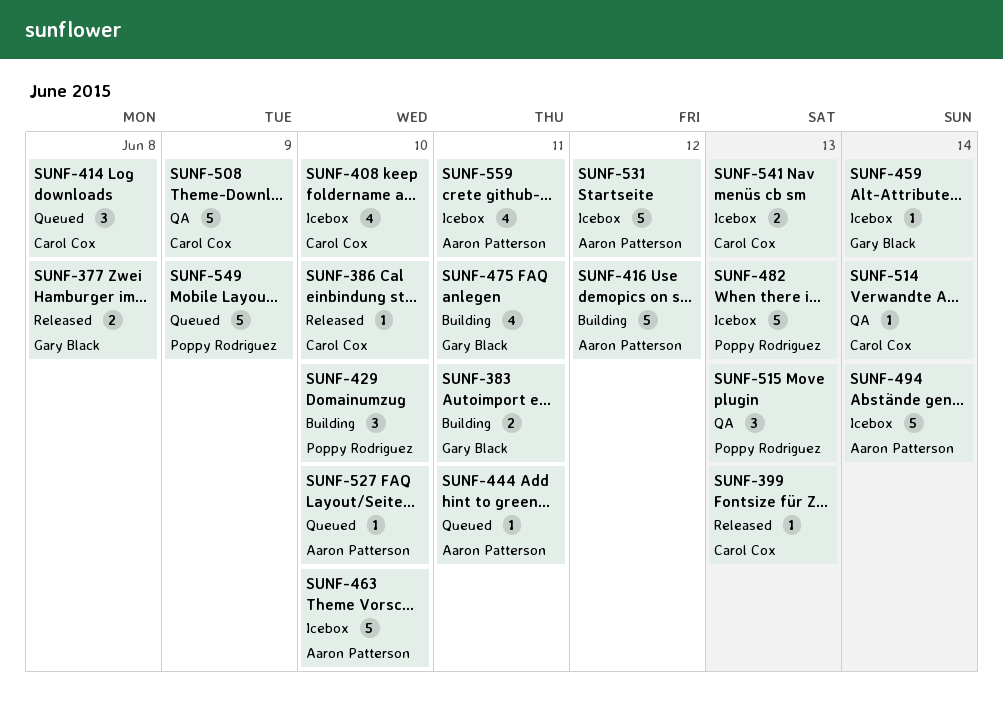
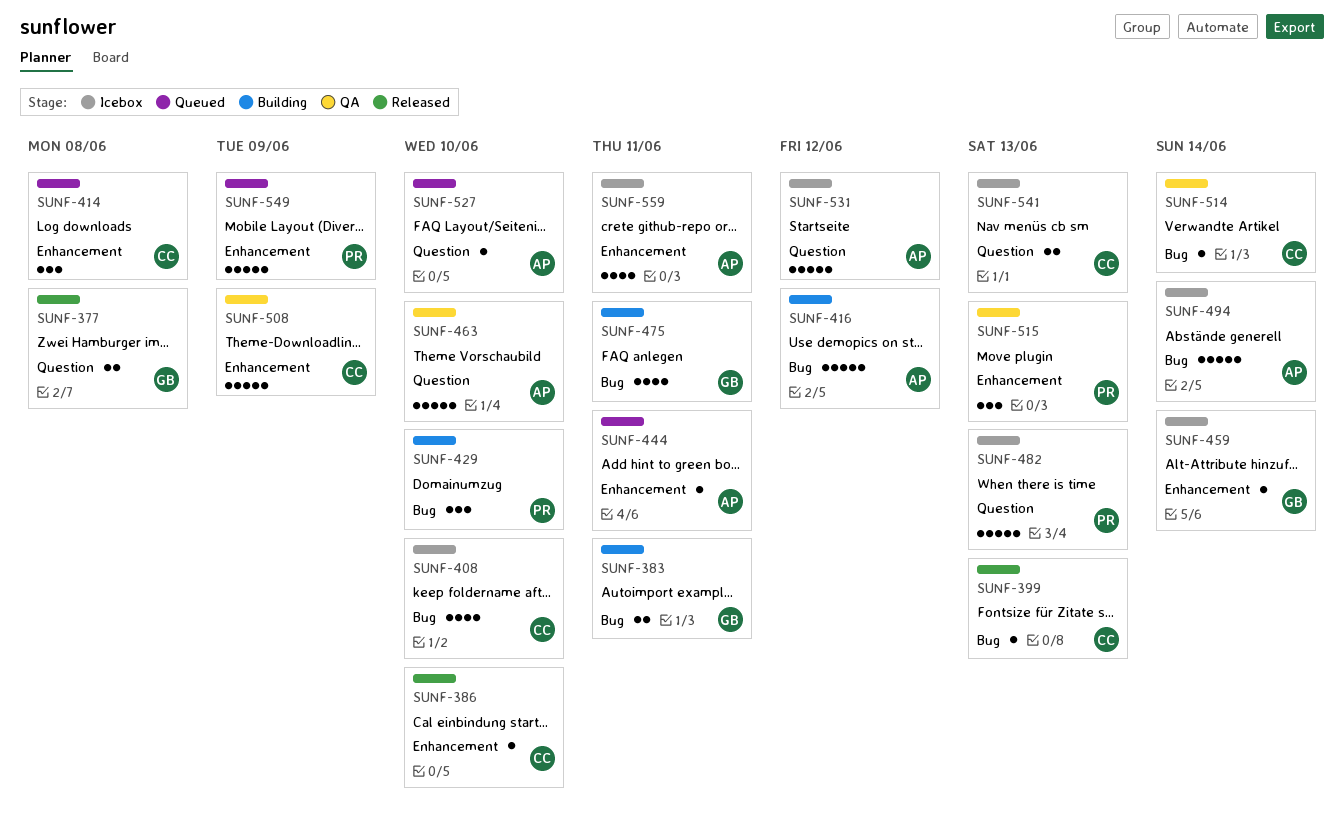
SUNF-463, status: Icebox -> QA

